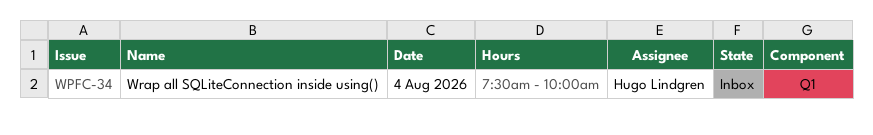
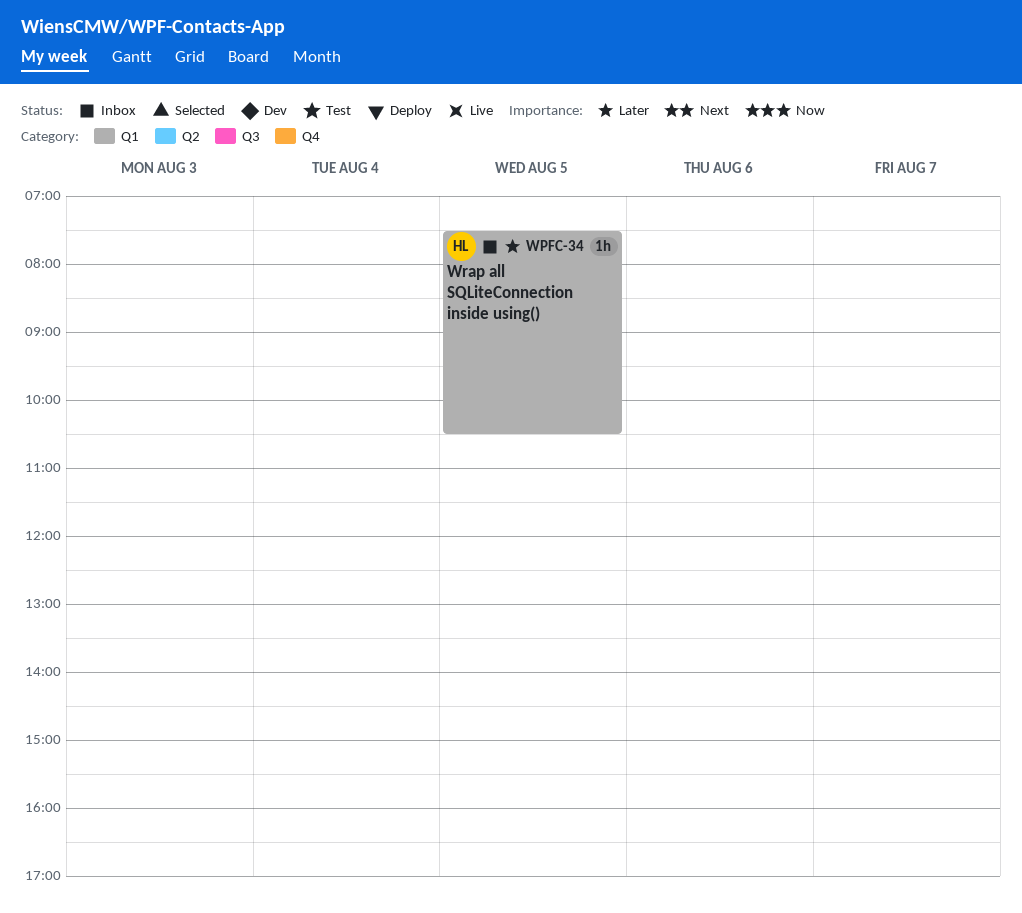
WPFC-34, day: Aug 4 -> Aug 5
WPFC-34, ends: 10:00 -> 10:30

